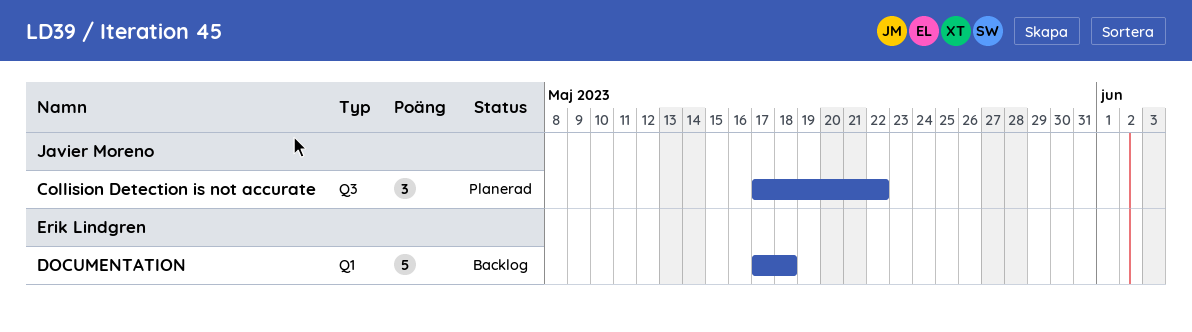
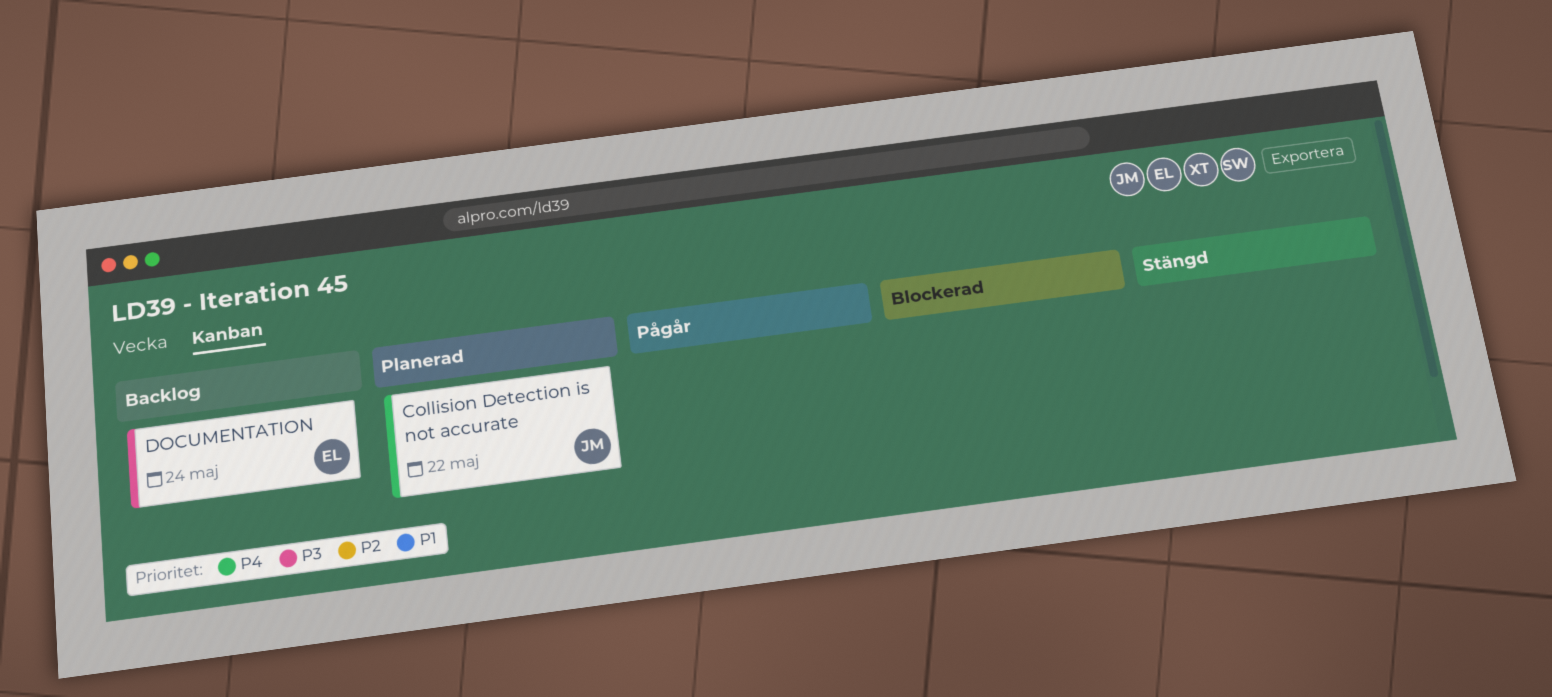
DOCUMENTATION, due: May 18 -> May 24

